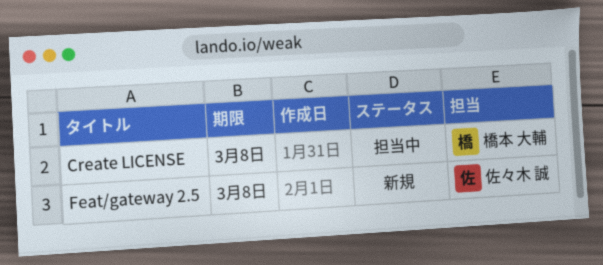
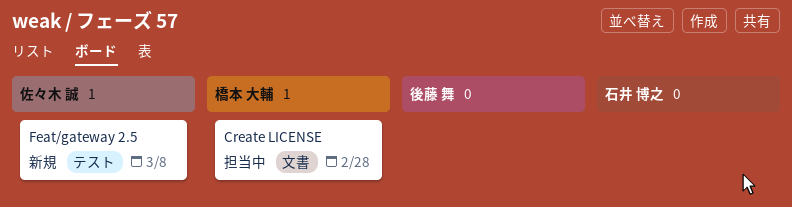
Create LICENSE, due: Mar 8 -> Feb 28

